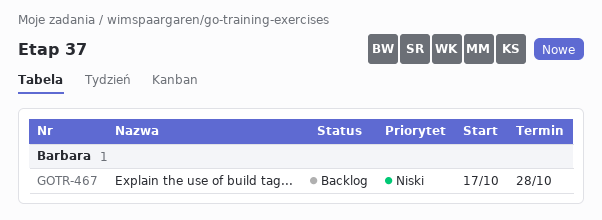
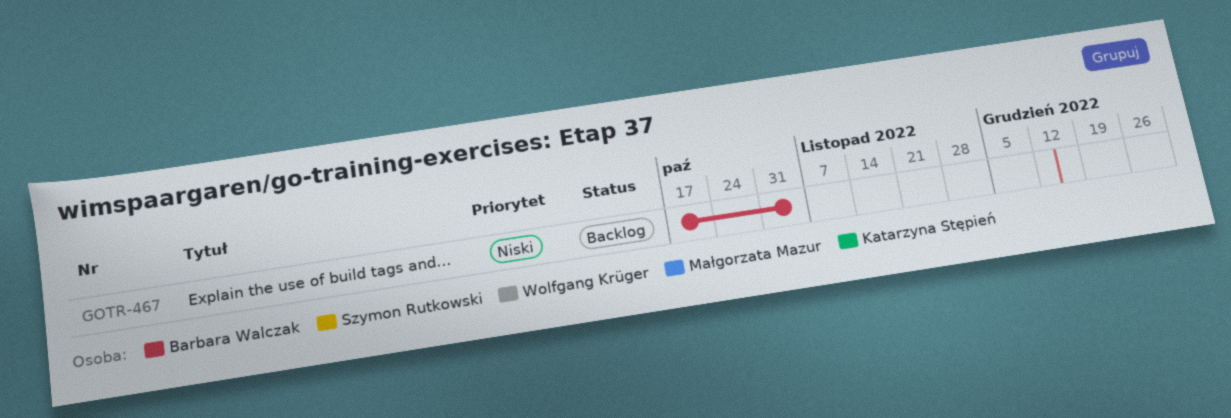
GOTR-467, due: Oct 28 -> Nov 4

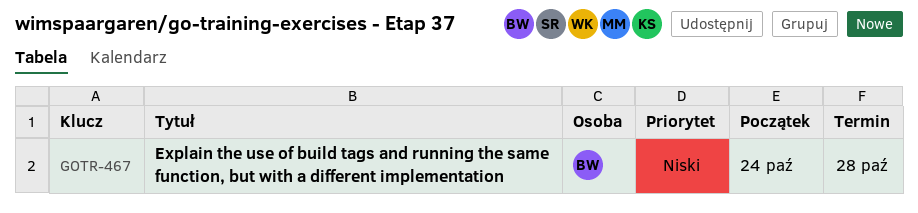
GOTR-467, start: Oct 17 -> Oct 24
GOTR-467, due: Nov 4 -> Oct 28

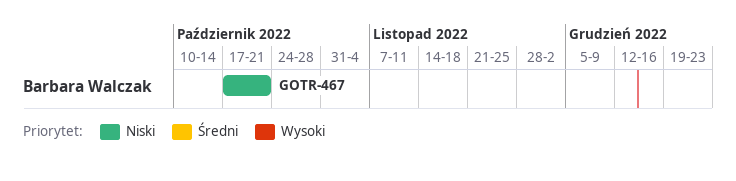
GOTR-467, start: Oct 24 -> Oct 17
GOTR-467, due: Oct 28 -> Oct 21

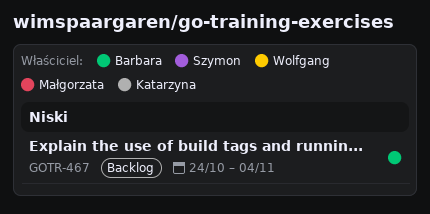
GOTR-467, start: Oct 17 -> Oct 24
GOTR-467, due: Oct 21 -> Nov 4

